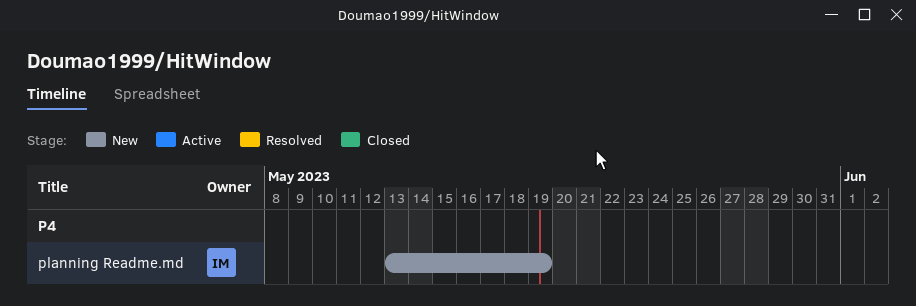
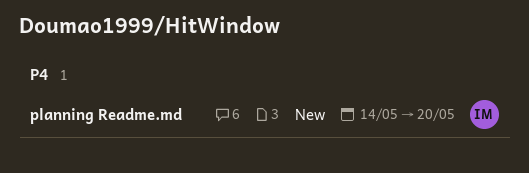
planning Readme.md, start: May 13 -> May 14
planning Readme.md, due: May 19 -> May 20

